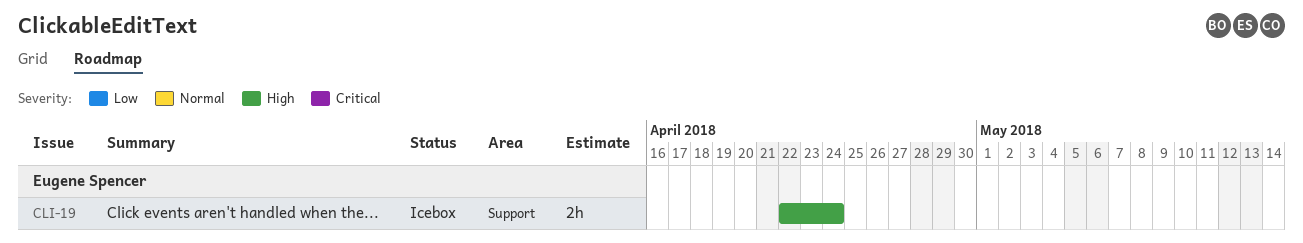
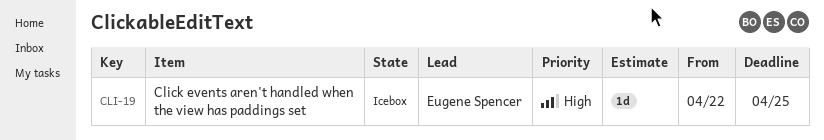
CLI-19, estimate: 2h -> 1d
CLI-19, due: Apr 24 -> Apr 25

